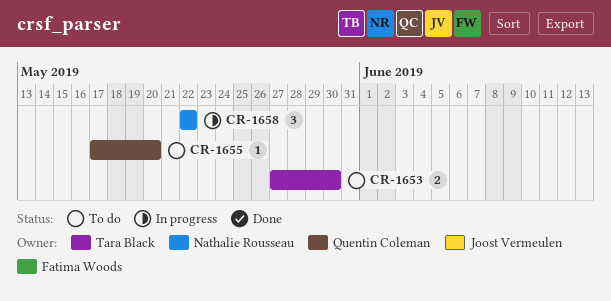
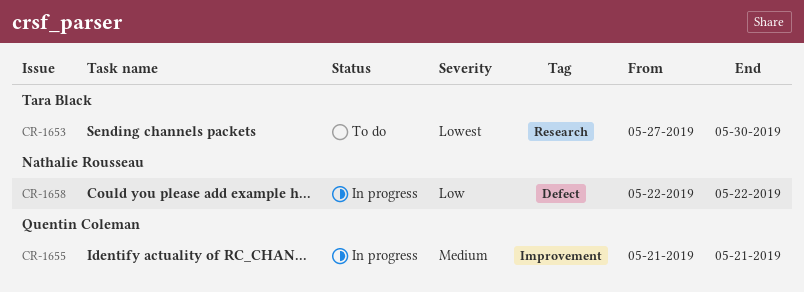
CR-1655, status: To do -> In progress
CR-1655, start: May 17 -> May 21
CR-1655, due: May 20 -> May 21

